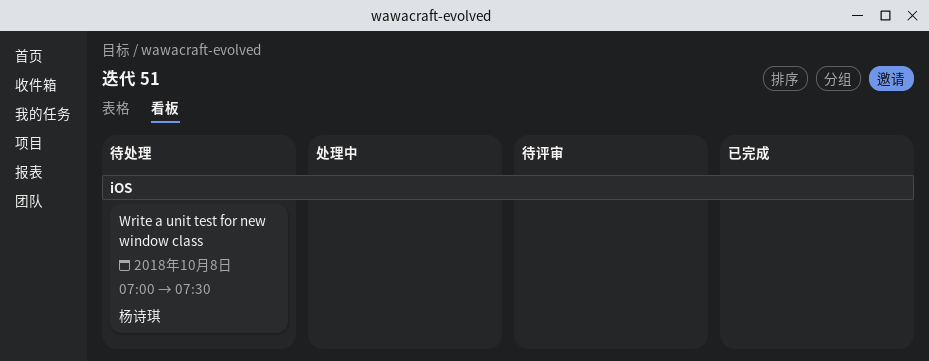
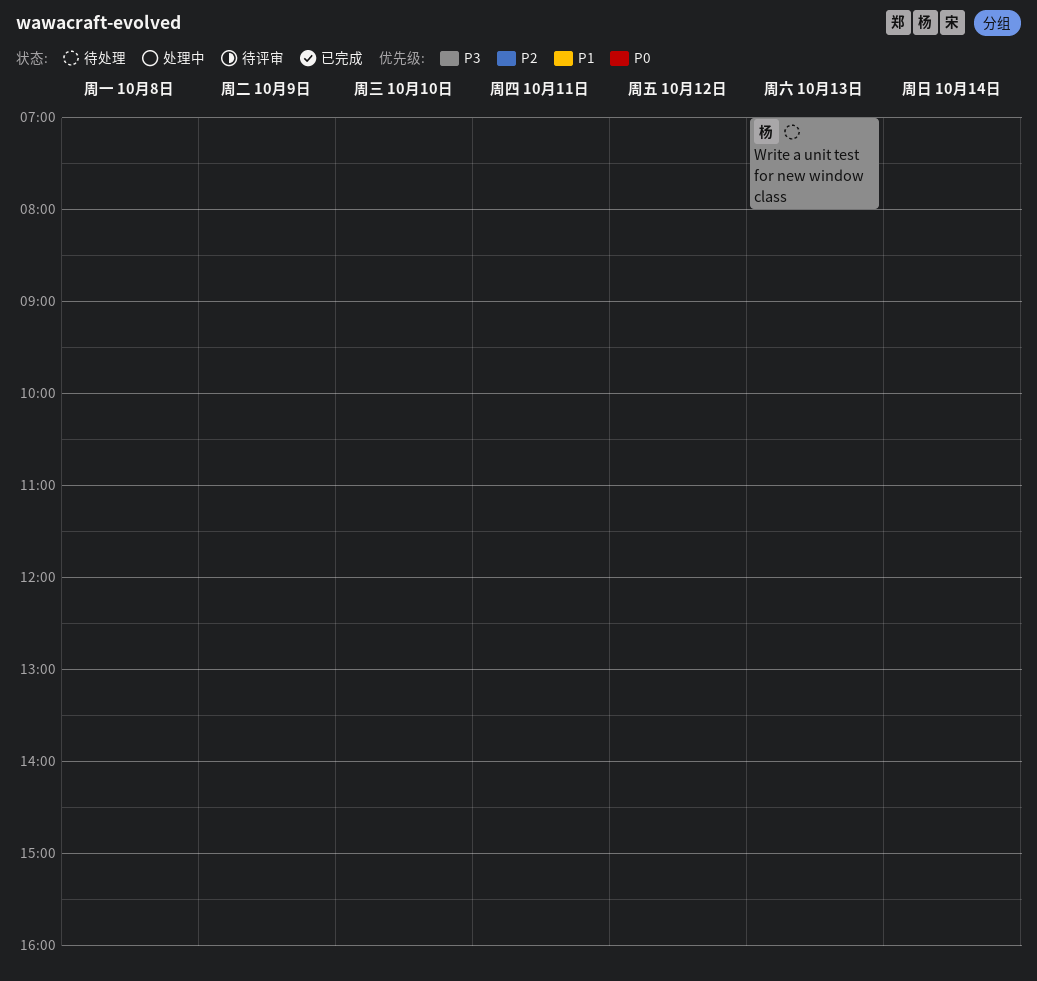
Write a unit test for new window class, day: Oct 8 -> Oct 13
Write a unit test for new window class, ends: 07:30 -> 08:00

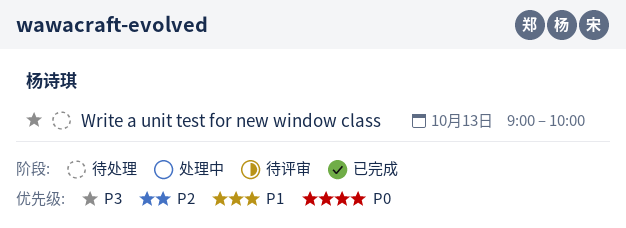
Write a unit test for new window class, begins: 07:00 -> 09:00
Write a unit test for new window class, ends: 08:00 -> 10:00

